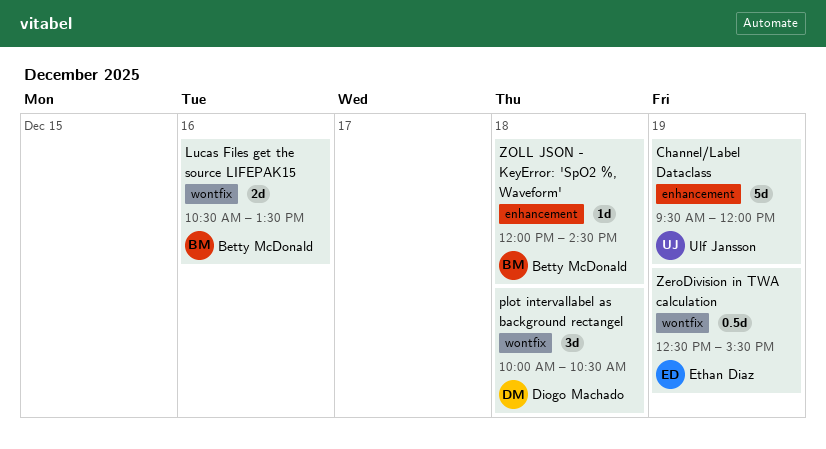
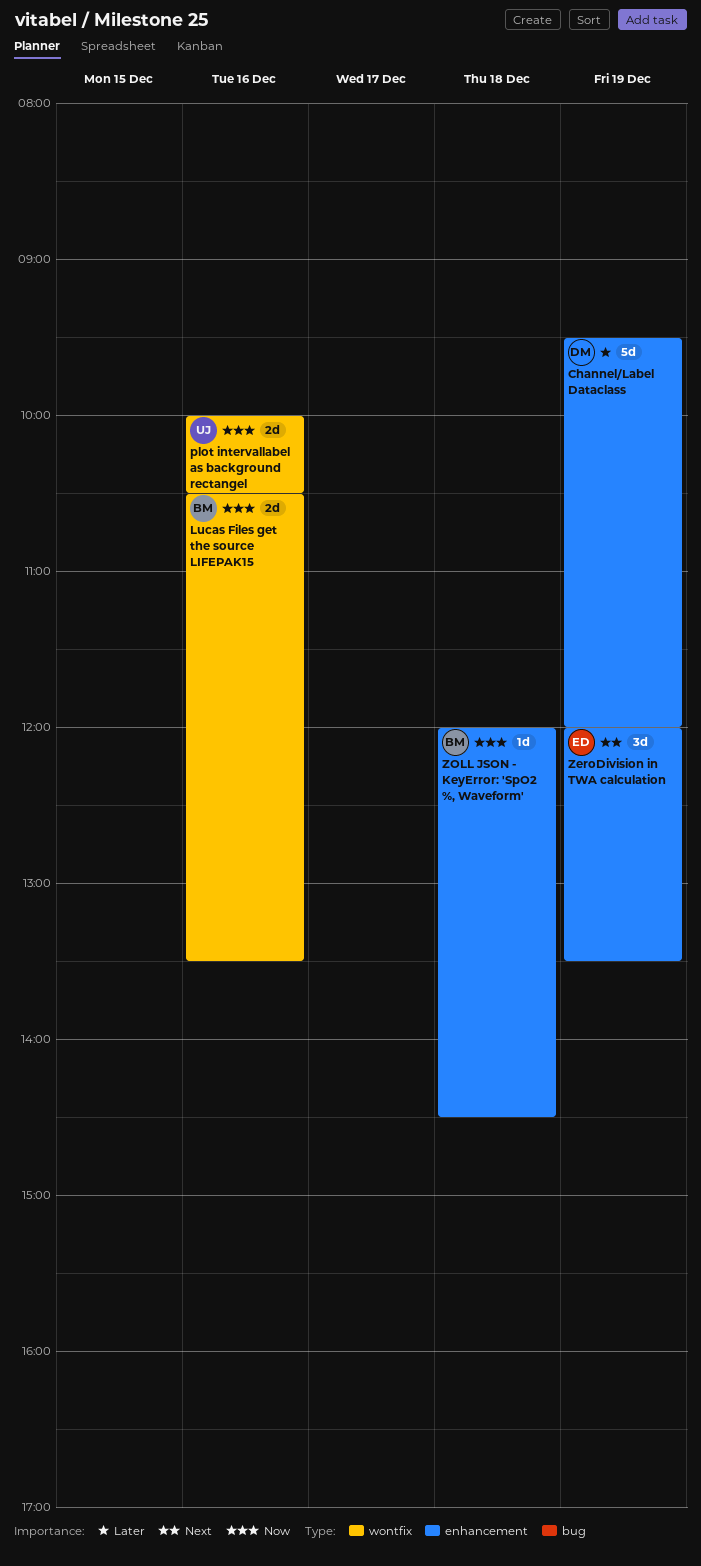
Channel/Label Dataclass, owner: Ulf Jansson -> Diogo Machado
plot intervallabel as background rectangel, owner: Diogo Machado -> Ulf Jansson
plot intervallabel as background rectangel, estimate: 3d -> 2d
plot intervallabel as background rectangel, day: Dec 18 -> Dec 16
ZeroDivision in TWA calculation, label: wontfix -> enhancement
ZeroDivision in TWA calculation, estimate: 0.5d -> 3d
ZeroDivision in TWA calculation, begins: 12:30 -> 12:00
ZeroDivision in TWA calculation, ends: 15:30 -> 13:30

